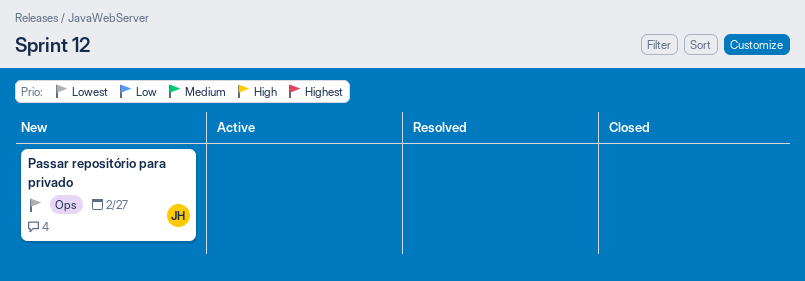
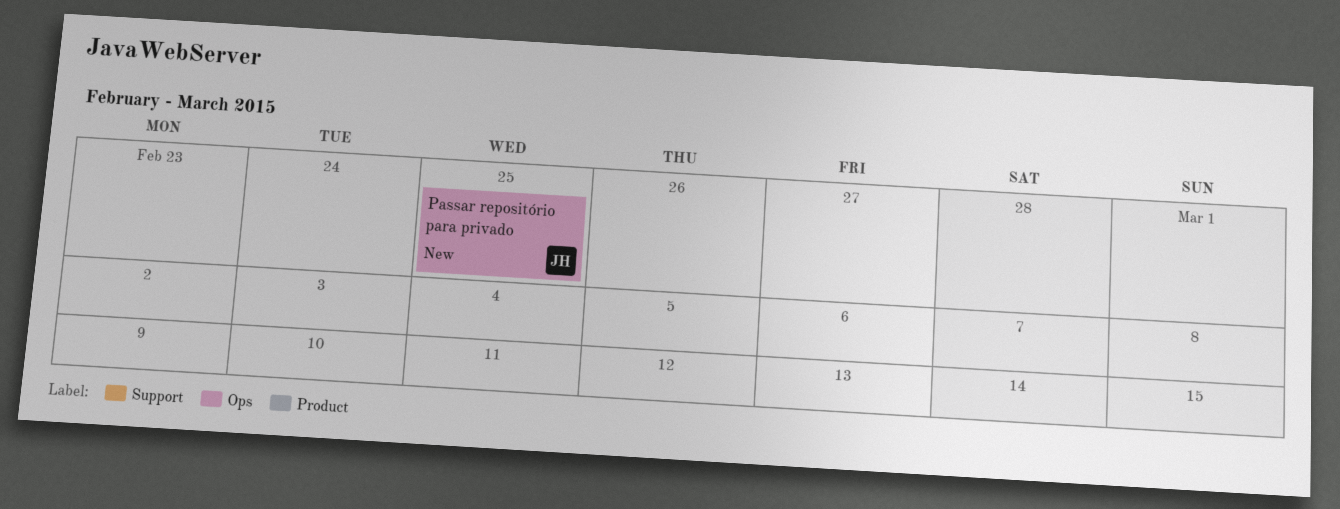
Passar repositório para privado, due: Feb 27 -> Feb 25

